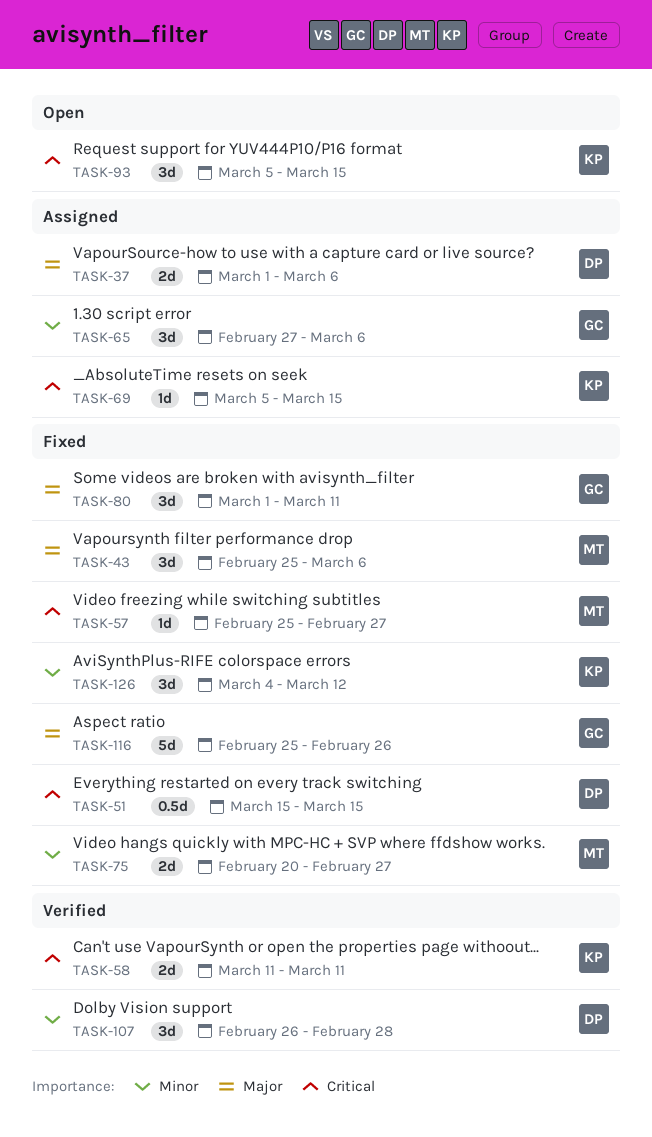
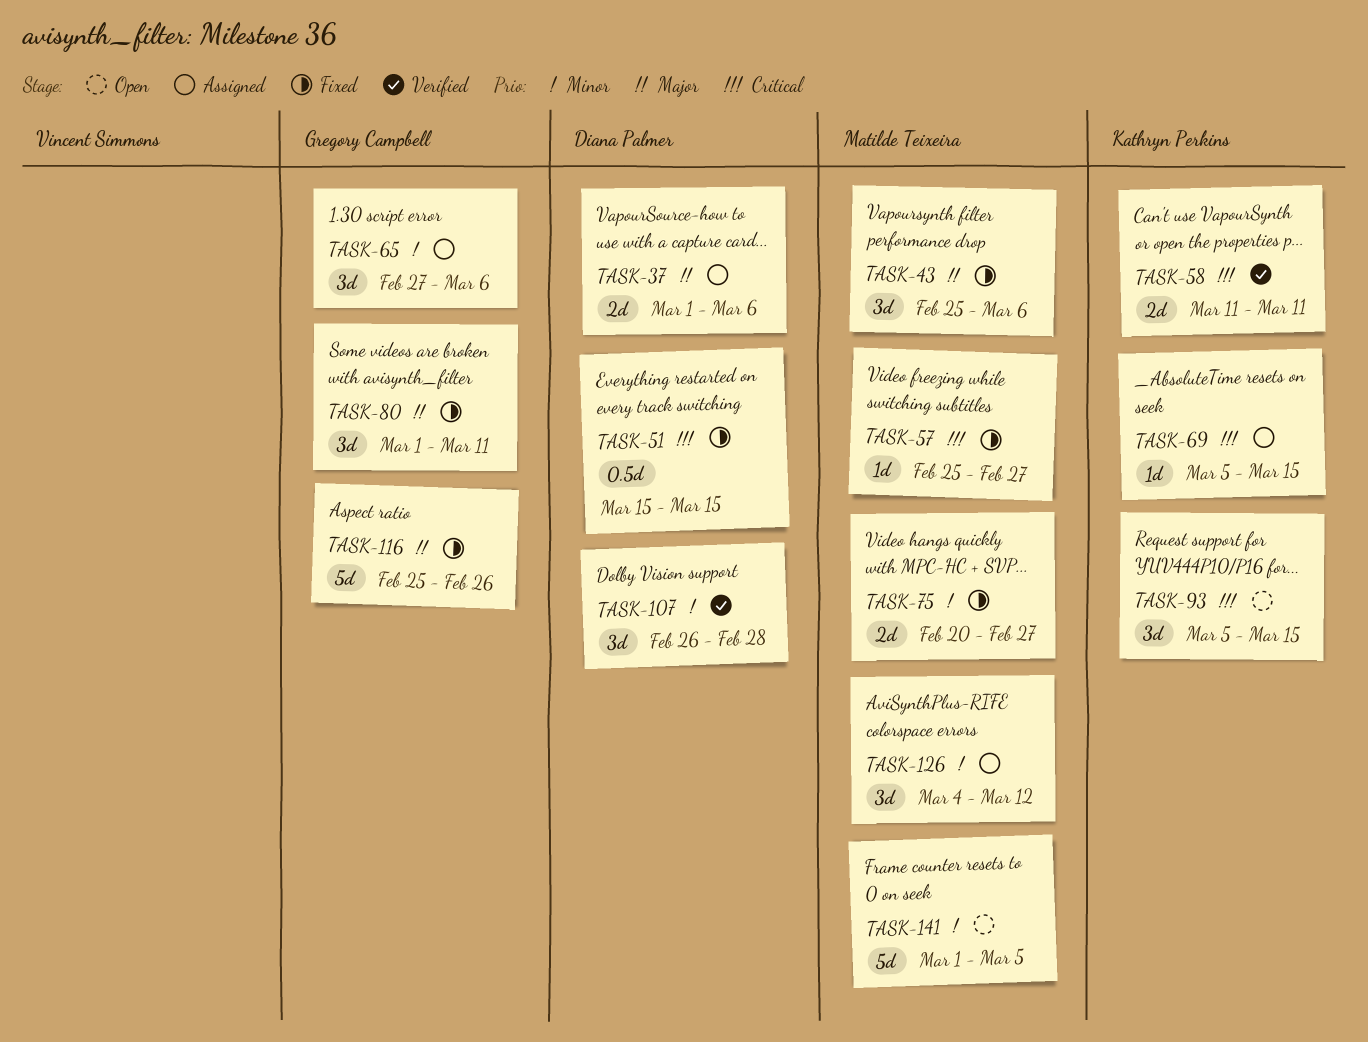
TASK-126, status: Fixed -> Assigned
TASK-126, owner: Kathryn Perkins -> Matilde Teixeira
TASK-141: none -> present

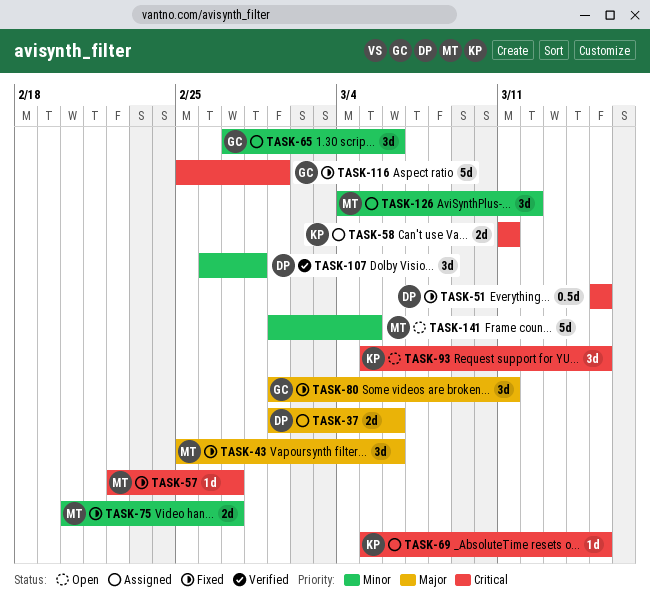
TASK-57, start: Feb 25 -> Feb 22
TASK-58, status: Verified -> Assigned
TASK-116, priority: Major -> Critical
TASK-116, due: Feb 26 -> Mar 1

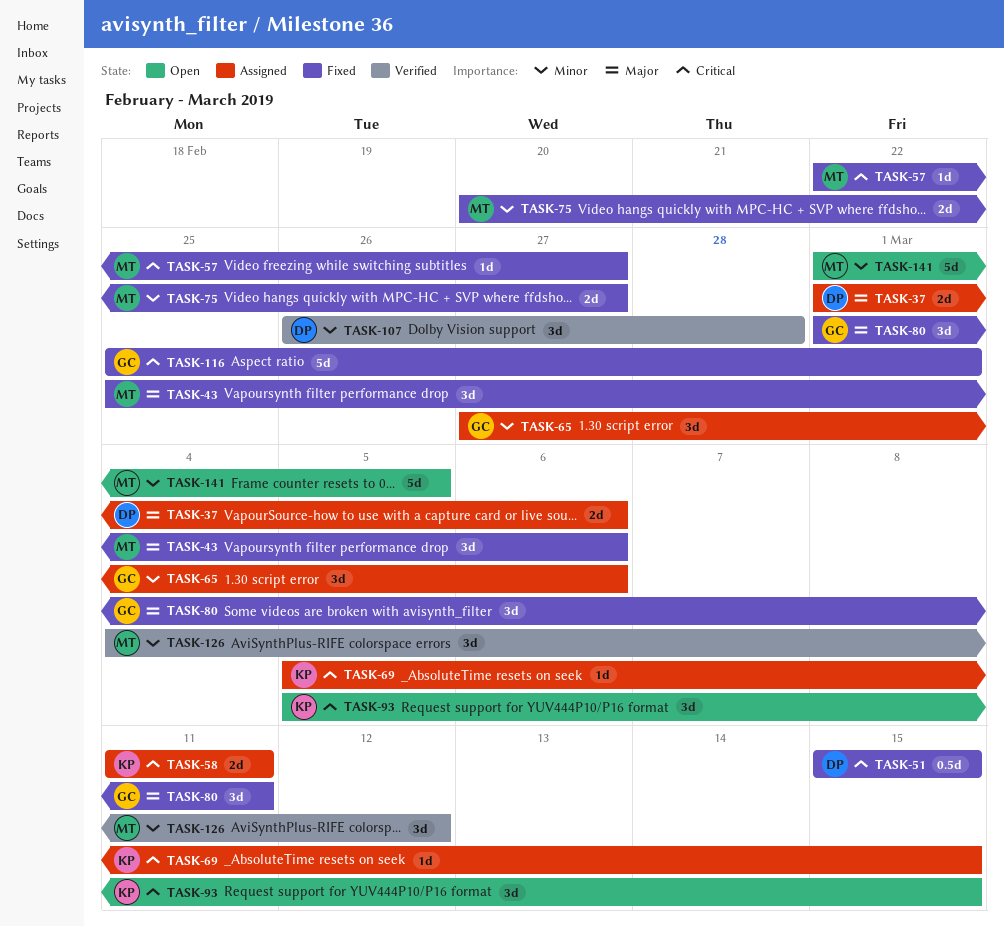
TASK-126, status: Assigned -> Verified

